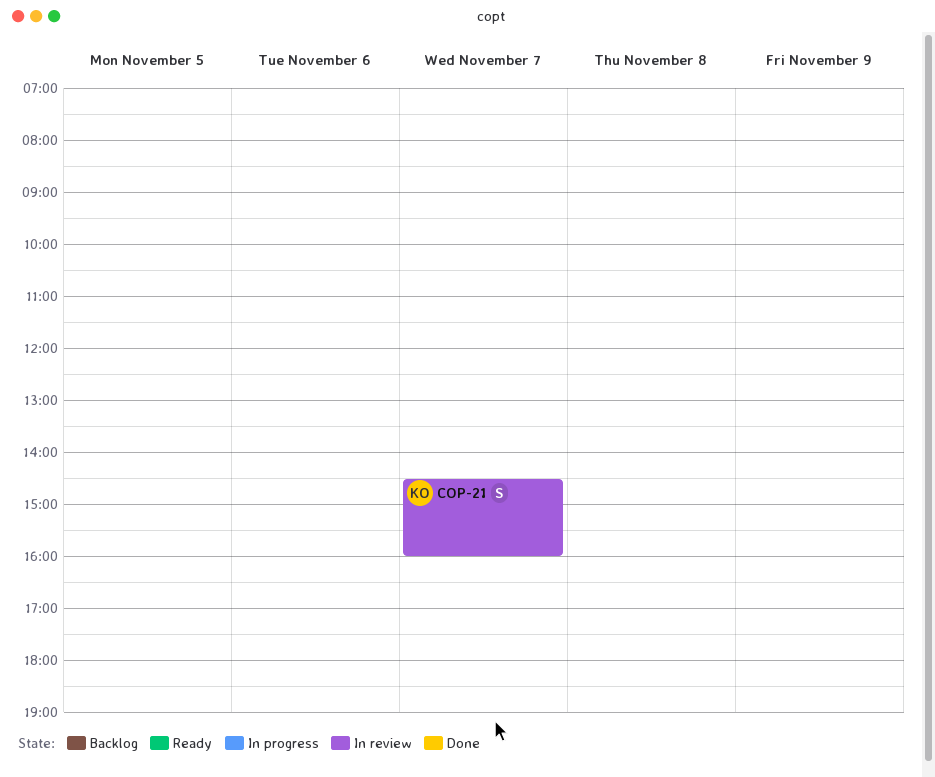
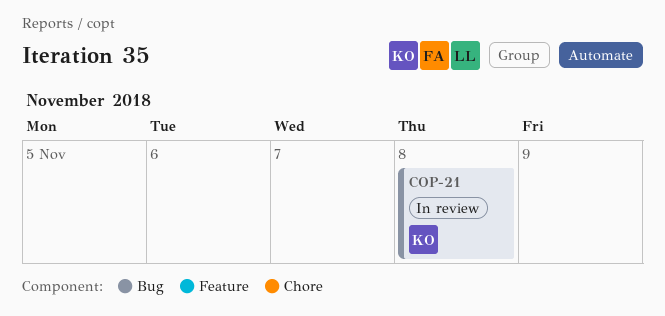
COP-21, day: Nov 7 -> Nov 8

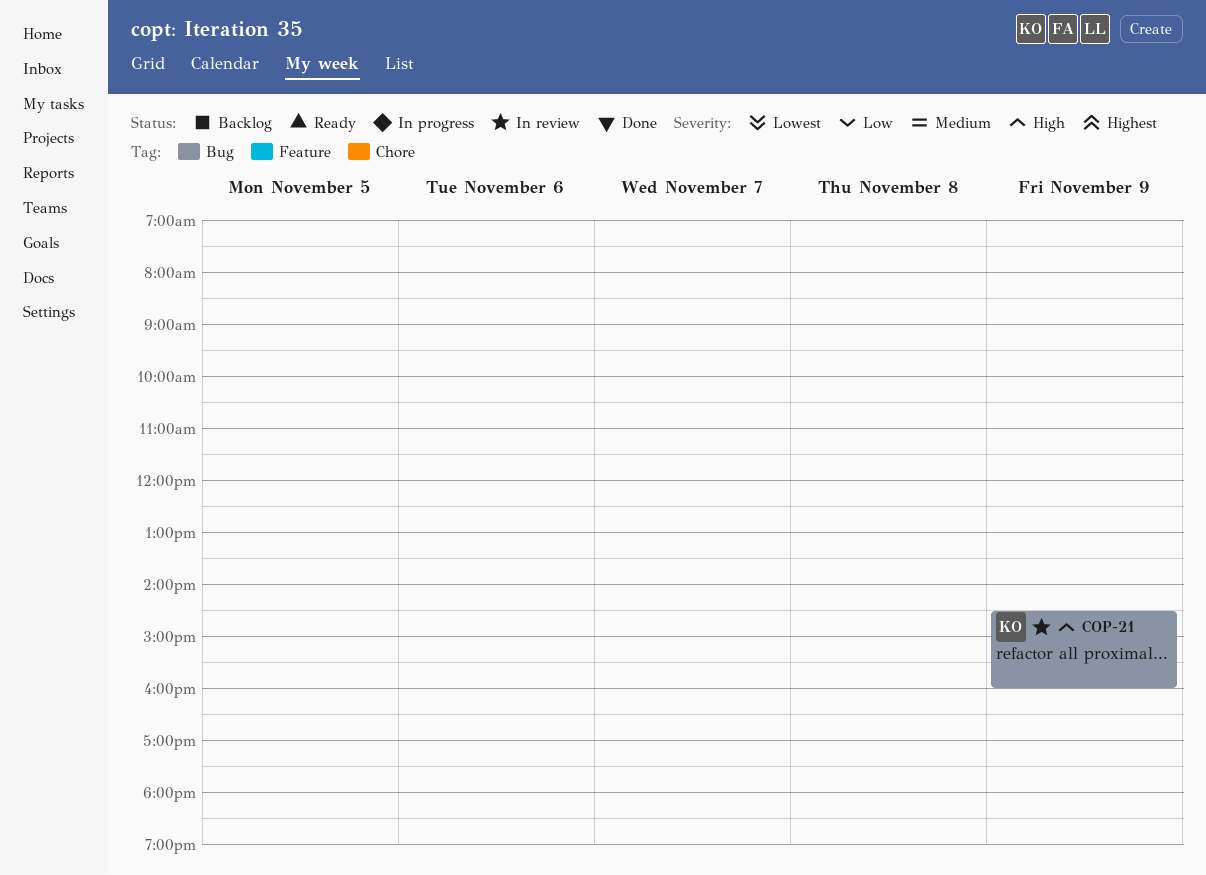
COP-21, day: Nov 8 -> Nov 9

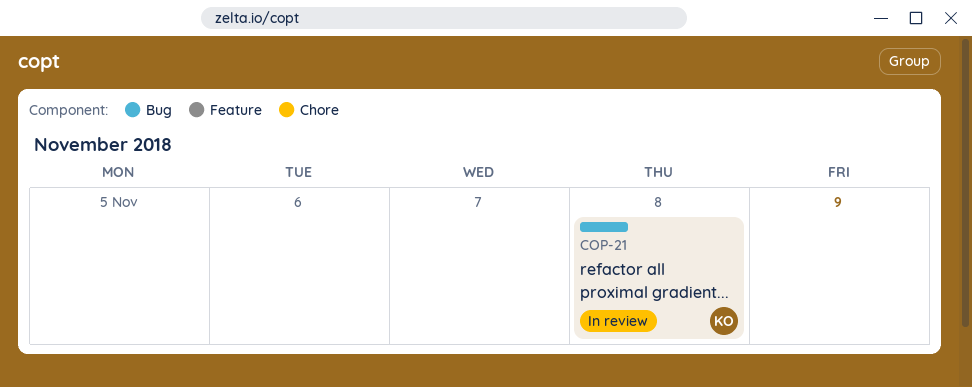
COP-21, day: Nov 9 -> Nov 8

